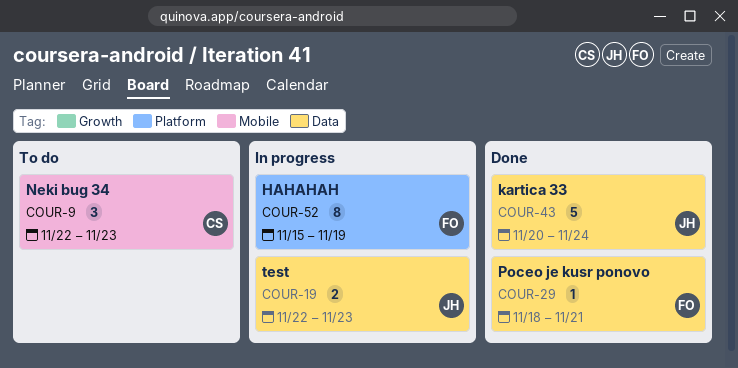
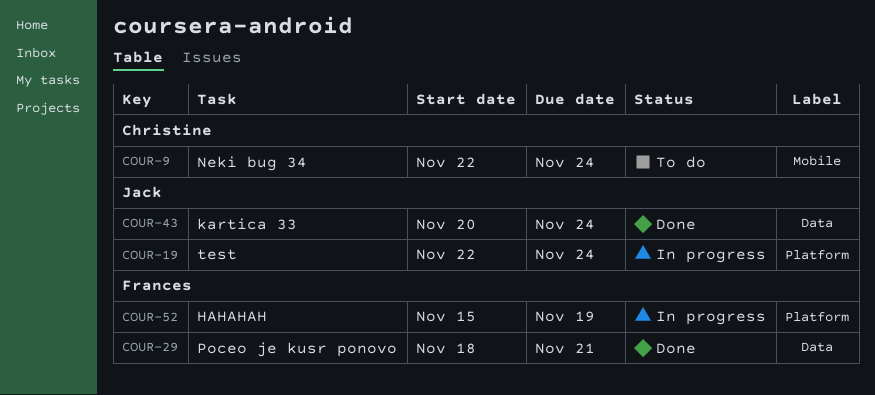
COUR-9, due: Nov 23 -> Nov 24
COUR-19, label: Data -> Platform
COUR-19, due: Nov 23 -> Nov 24

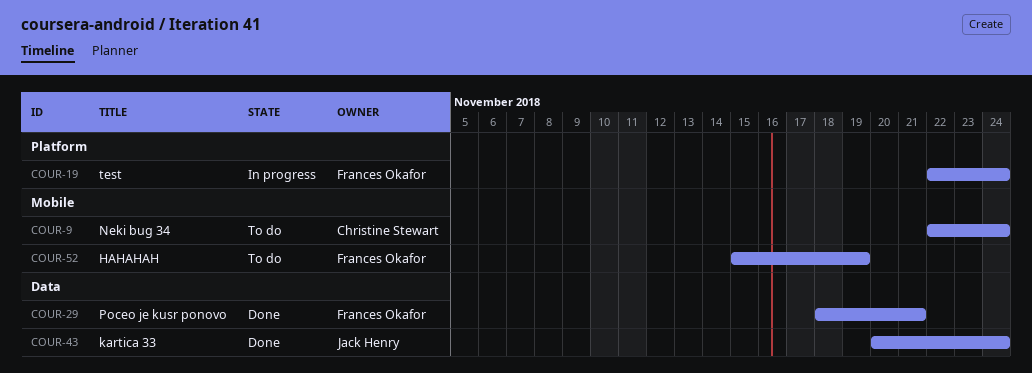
COUR-19, owner: Jack Henry -> Frances Okafor
COUR-52, status: In progress -> To do
COUR-52, label: Platform -> Mobile

